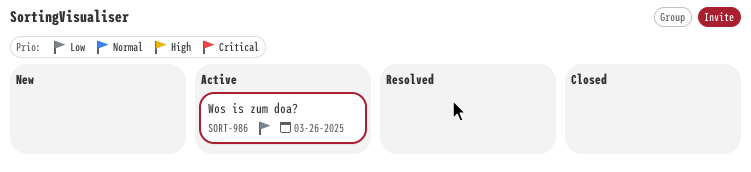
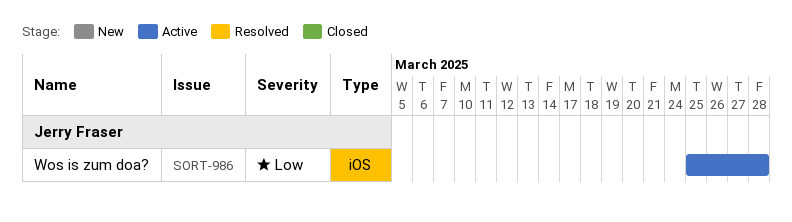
SORT-986, due: Mar 26 -> Mar 28

